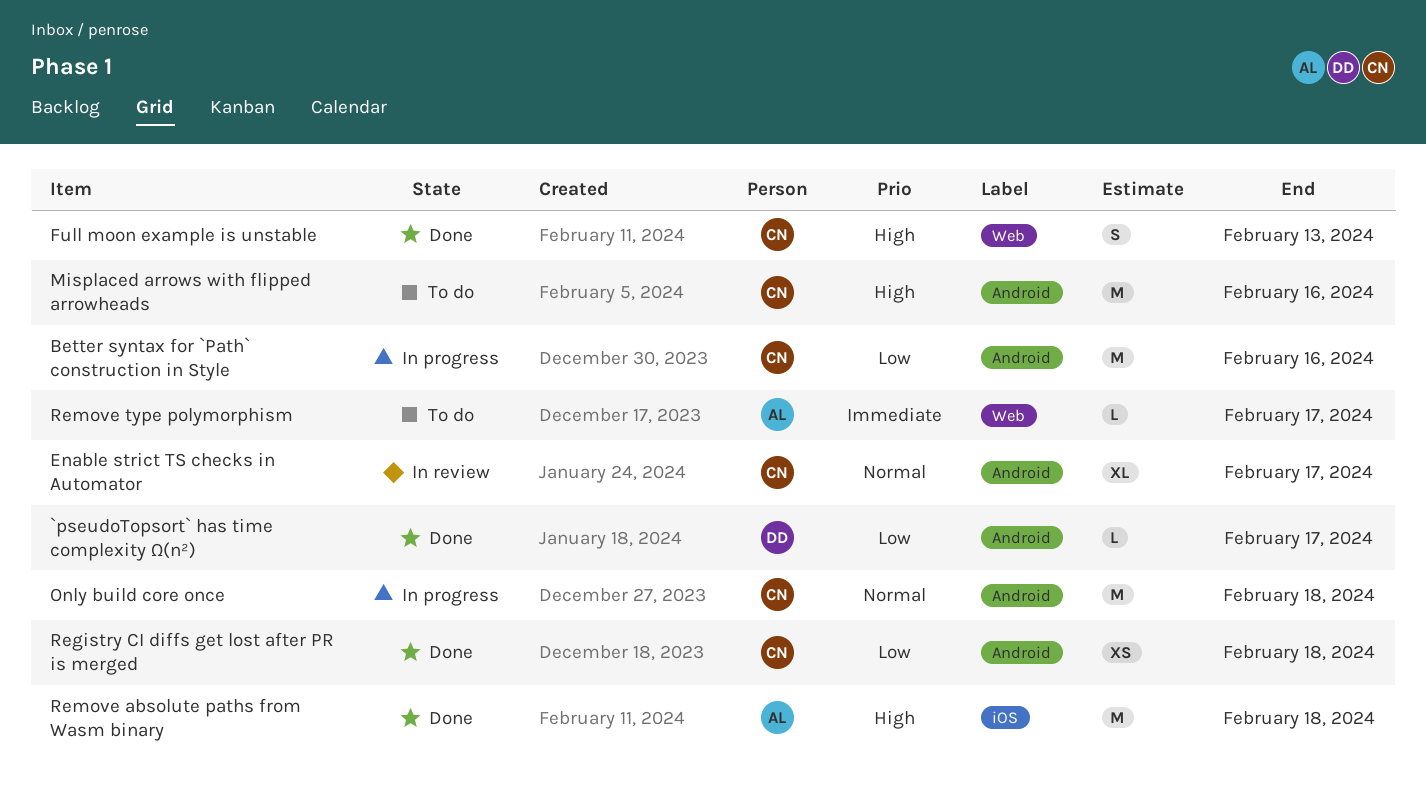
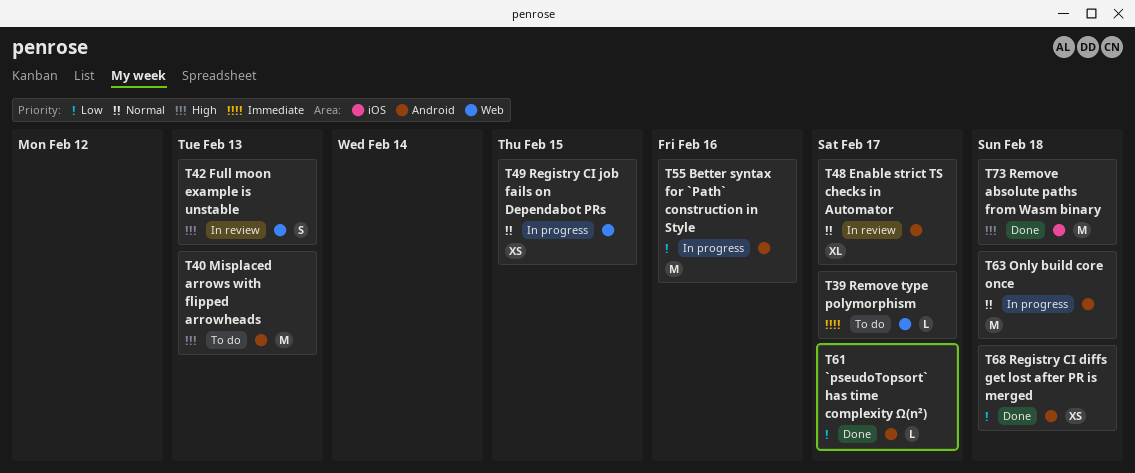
Full moon example is unstable, status: Done -> In review
Misplaced arrows with flipped arrowheads, due: Feb 16 -> Feb 13
Registry CI job fails on Dependabot PRs: none -> present

